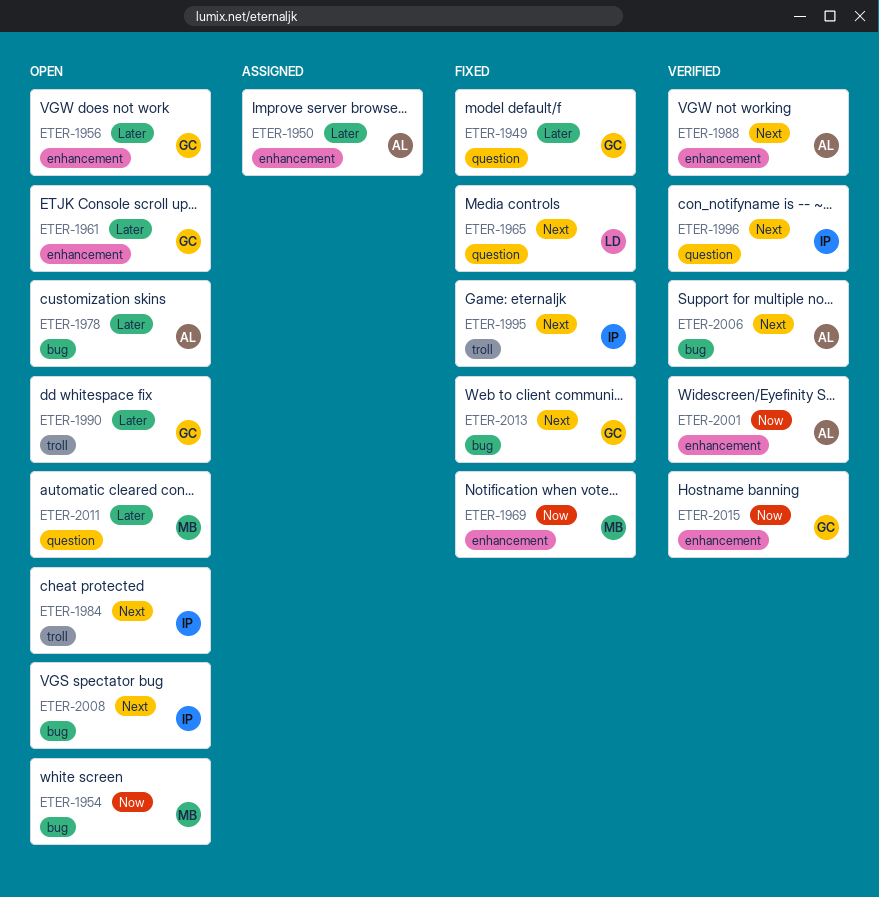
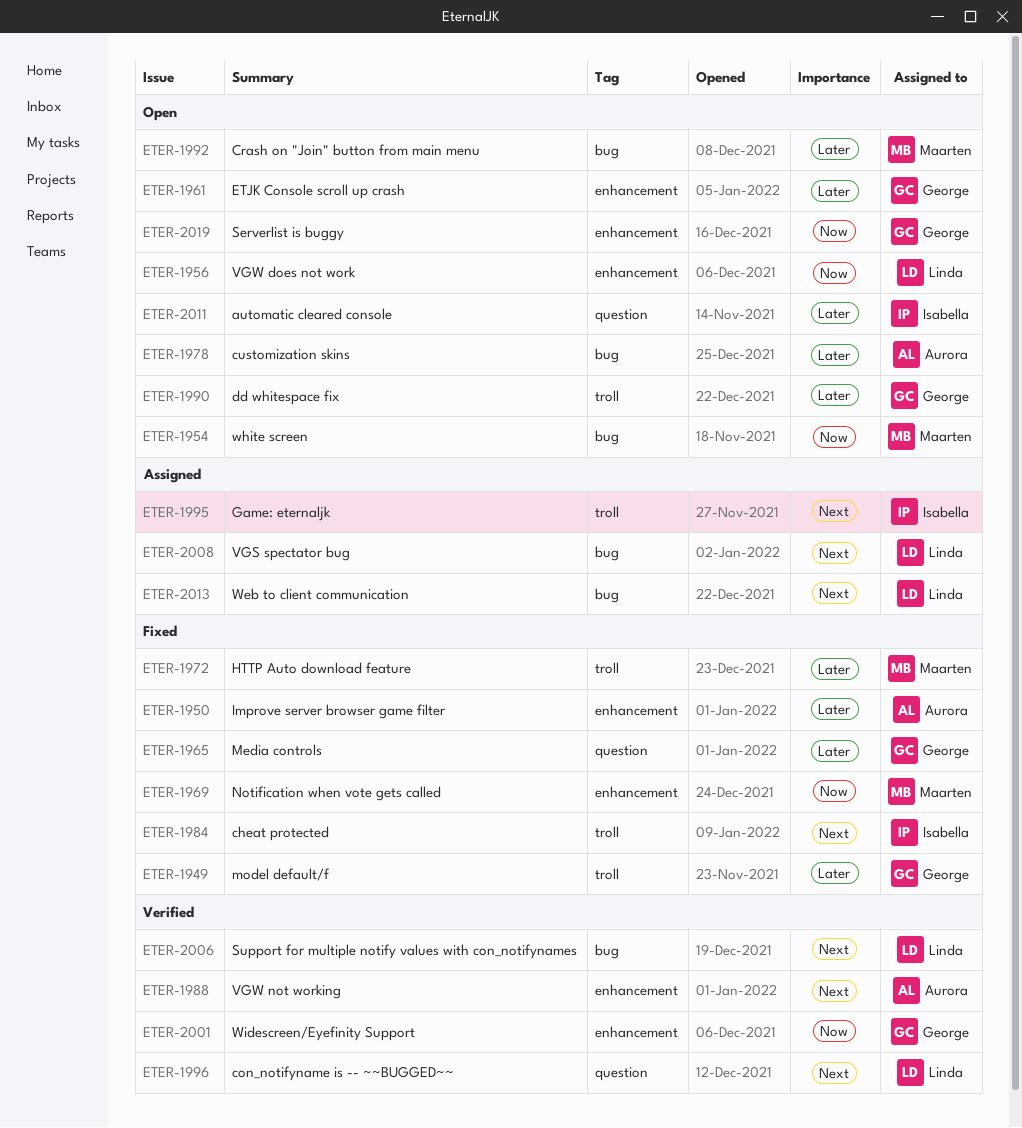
ETER-1949, label: question -> troll
ETER-1950, status: Assigned -> Fixed
ETER-1956, owner: George -> Linda
ETER-1956, priority: Later -> Now
ETER-1965, owner: Linda -> George
ETER-1965, priority: Next -> Later
ETER-1972: none -> present
ETER-1984, status: Open -> Fixed
ETER-1992: none -> present
ETER-1995, status: Fixed -> Assigned
ETER-1996, owner: Isabella -> Linda
ETER-2001, owner: Aurora -> George
ETER-2006, owner: Aurora -> Linda
ETER-2008, status: Open -> Assigned
ETER-2008, owner: Isabella -> Linda
ETER-2011, owner: Maarten -> Isabella
ETER-2013, status: Fixed -> Assigned
ETER-2013, owner: George -> Linda
ETER-2015: present -> none
ETER-2019: none -> present

